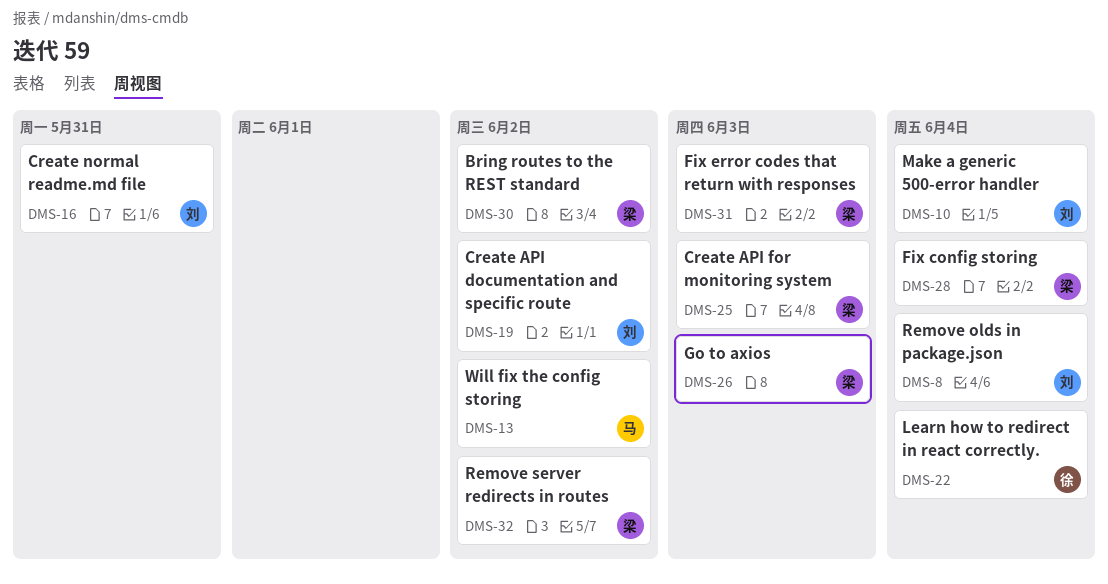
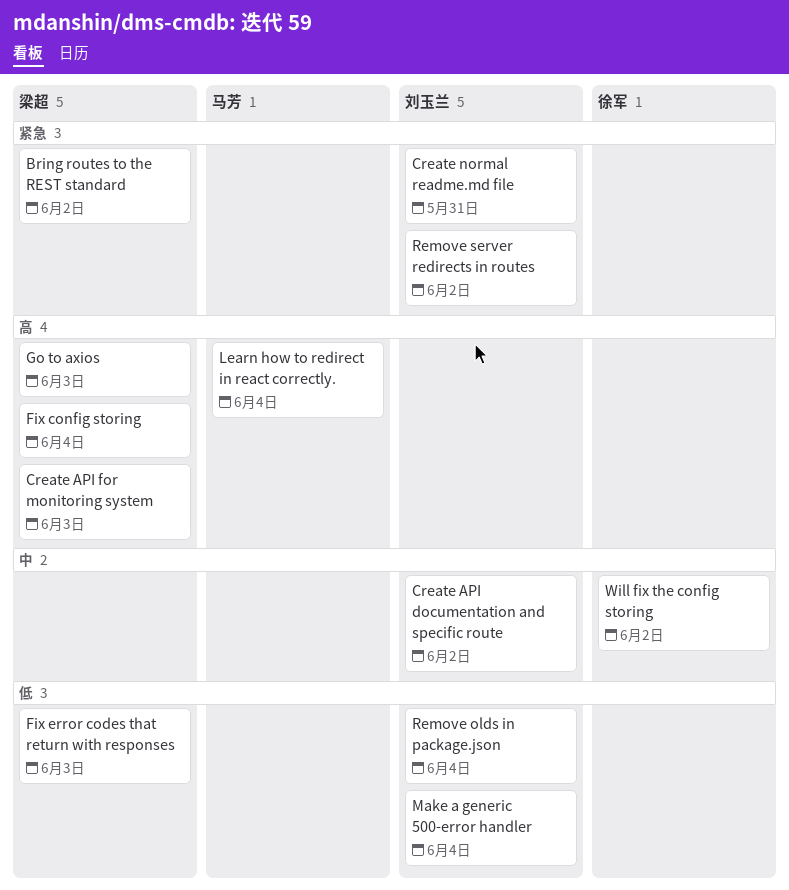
Learn how to redirect in react correctly., owner: 徐军 -> 马芳
Remove server redirects in routes, owner: 梁超 -> 刘玉兰
Will fix the config storing, owner: 马芳 -> 徐军

